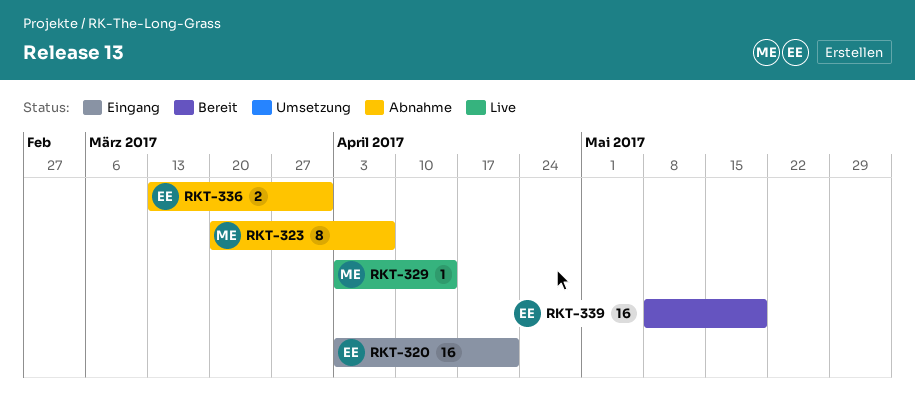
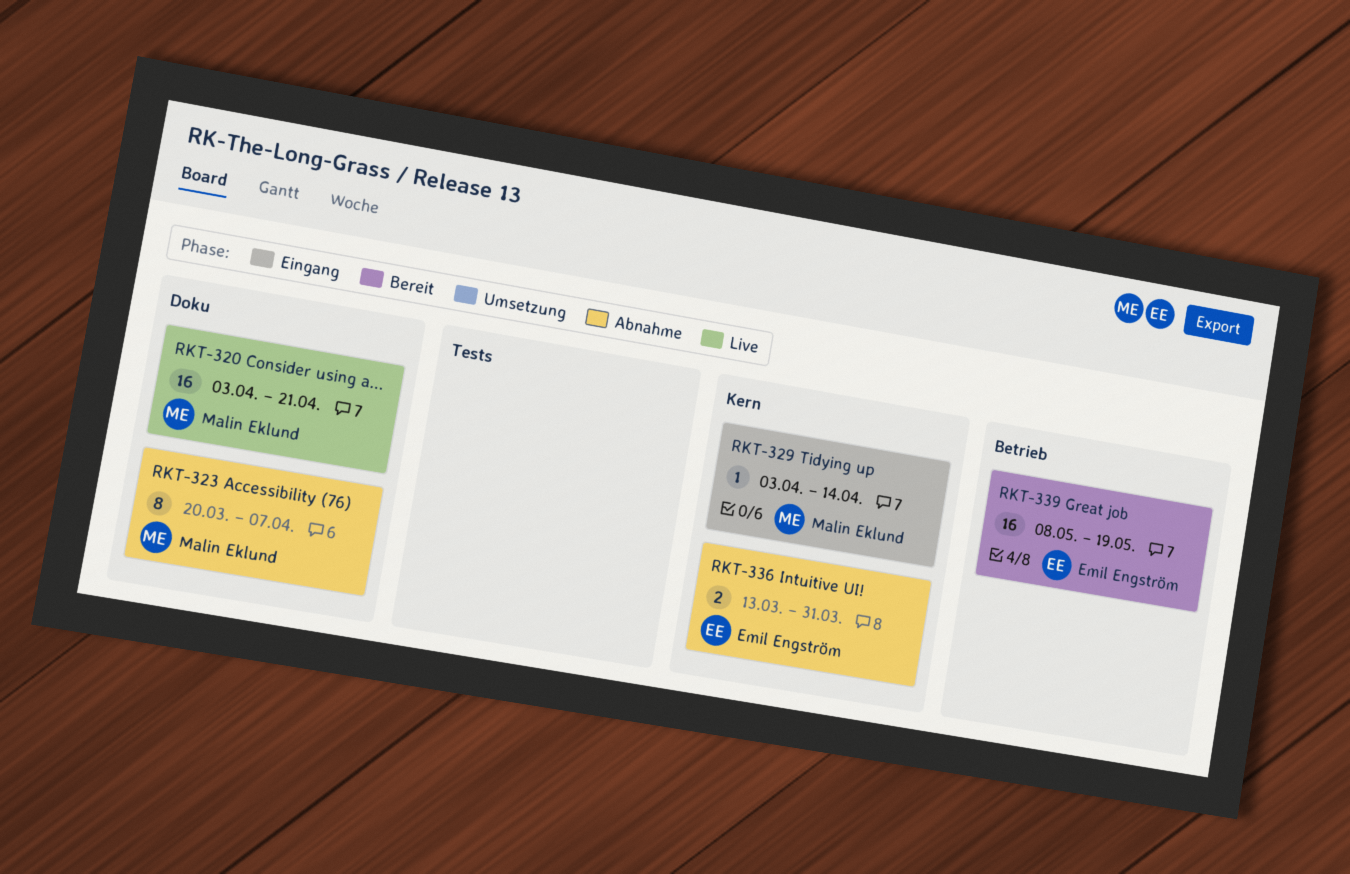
RKT-320, status: Eingang -> Live
RKT-320, owner: Emil Engström -> Malin Eklund
RKT-329, status: Live -> Eingang

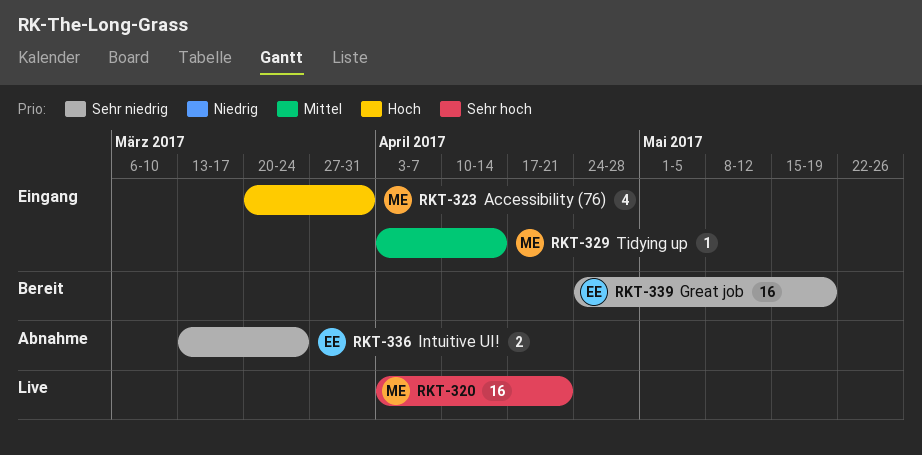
RKT-323, status: Abnahme -> Eingang
RKT-323, estimate: 8 -> 4
RKT-323, due: Apr 7 -> Mar 31
RKT-336, due: Mar 31 -> Mar 24
RKT-339, start: May 8 -> Apr 24

